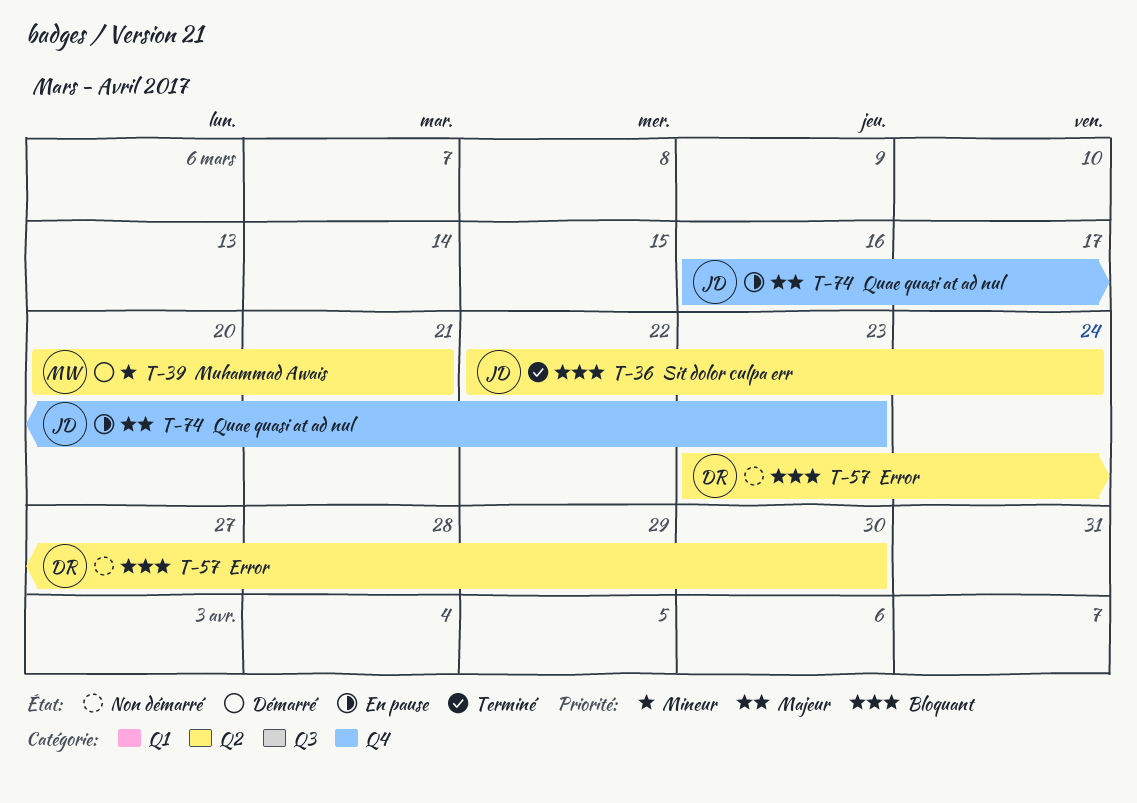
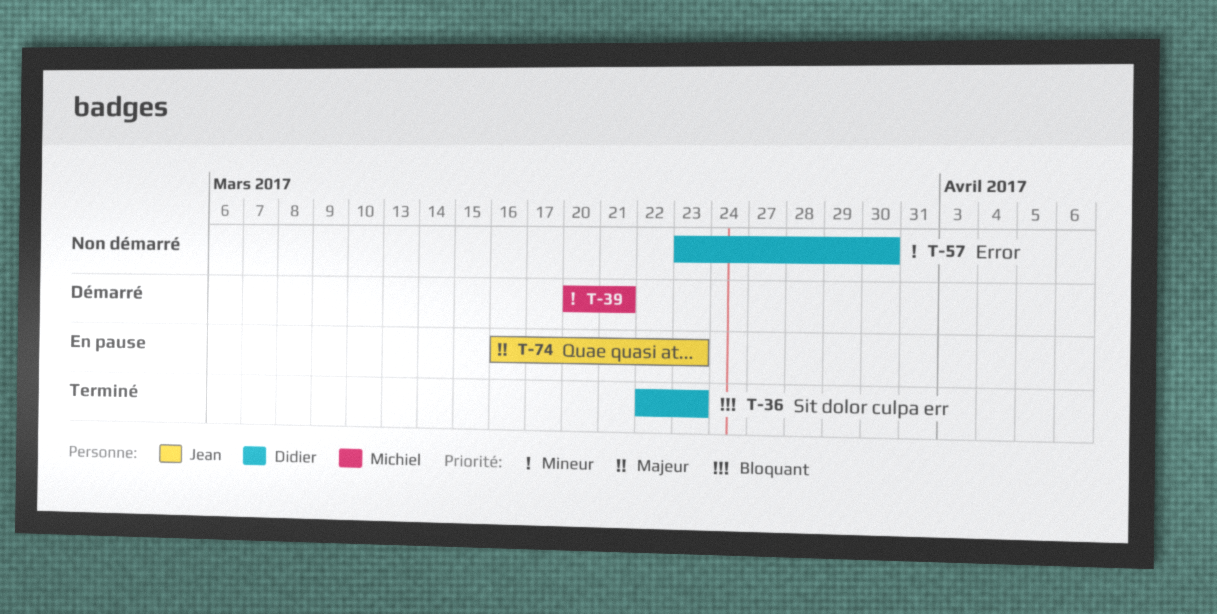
T-36, owner: Jean -> Didier
T-36, due: Mar 24 -> Mar 23
T-57, priority: Bloquant -> Mineur

